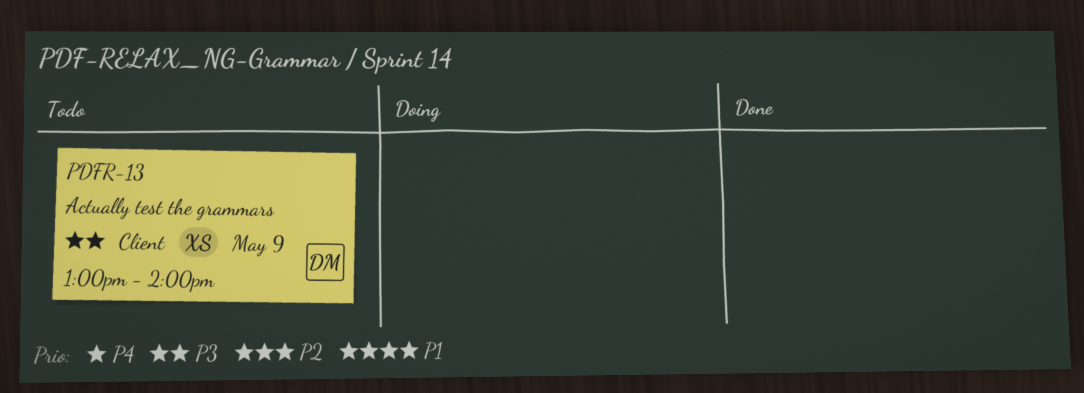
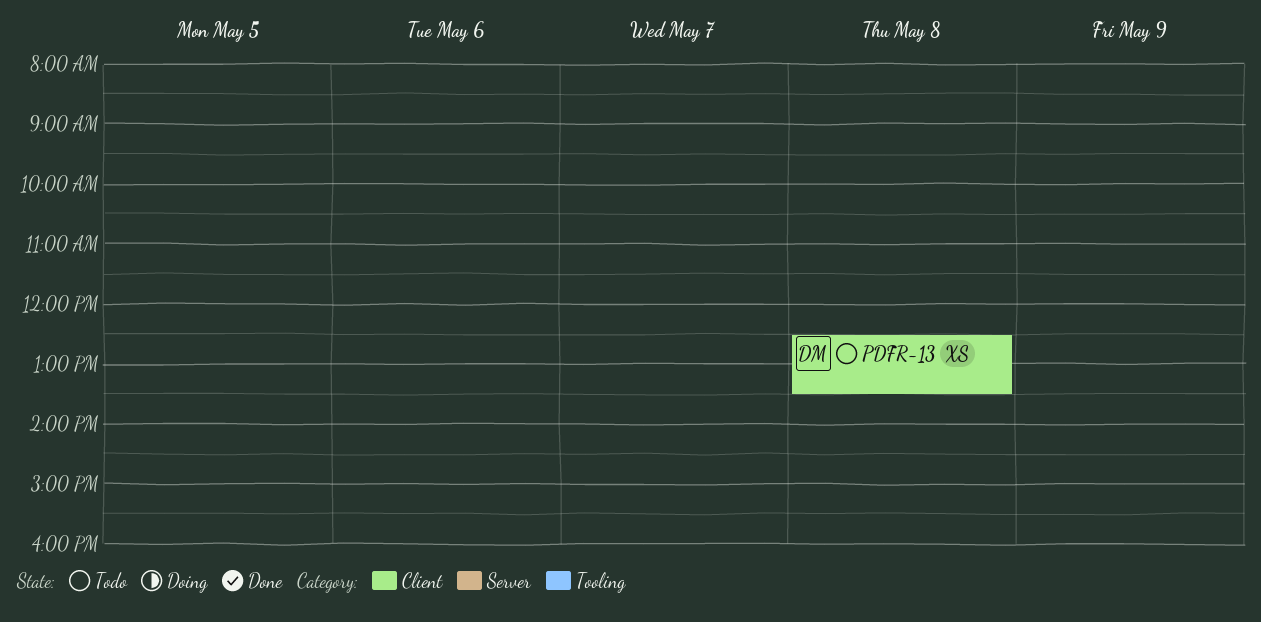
PDFR-13, day: May 9 -> May 8
PDFR-13, begins: 13:00 -> 12:30
PDFR-13, ends: 14:00 -> 13:30

